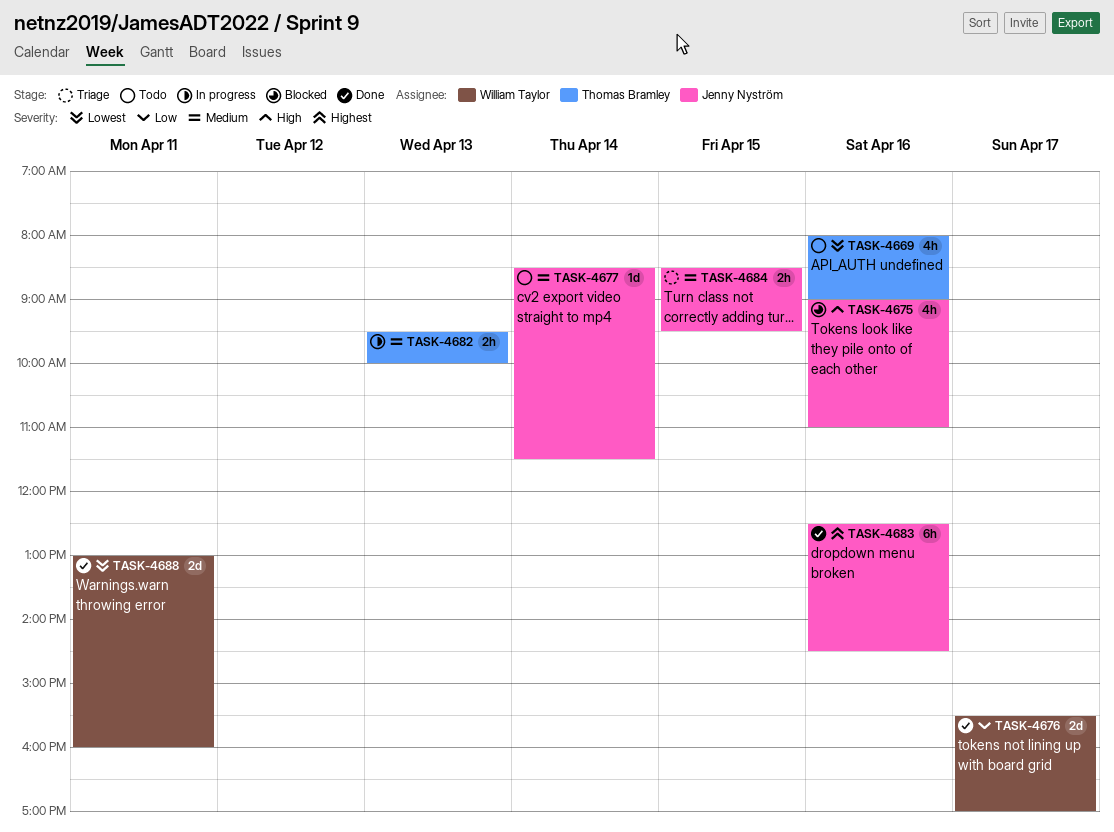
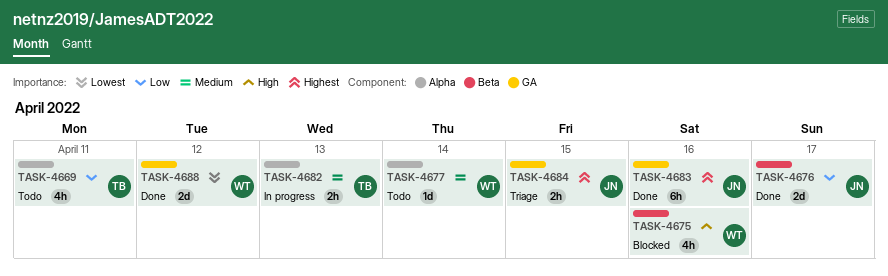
TASK-4669, priority: Lowest -> Low
TASK-4669, day: Apr 16 -> Apr 11
TASK-4675, owner: Jenny Nyström -> William Taylor
TASK-4676, owner: William Taylor -> Jenny Nyström
TASK-4677, owner: Jenny Nyström -> William Taylor
TASK-4684, priority: Medium -> Highest
TASK-4688, day: Apr 11 -> Apr 12

